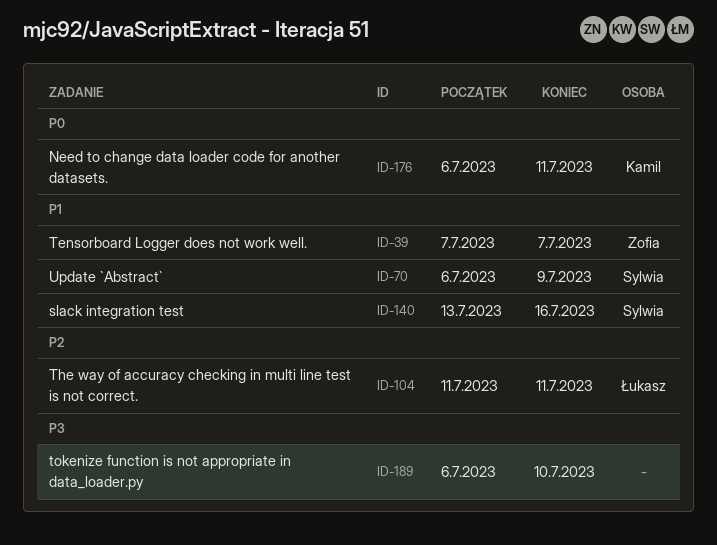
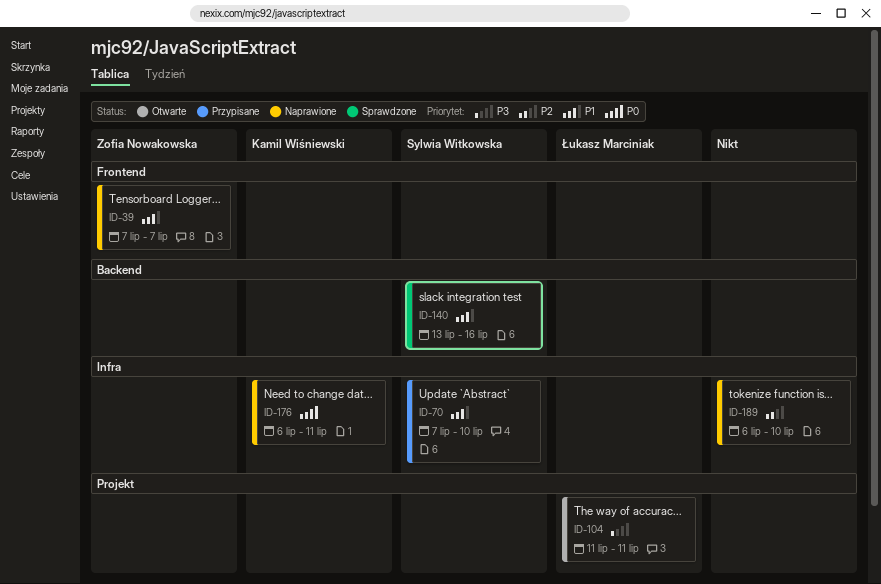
ID-70, start: Jul 6 -> Jul 7
ID-70, due: Jul 9 -> Jul 10
ID-104, priority: P2 -> P3
ID-189, priority: P3 -> P2

